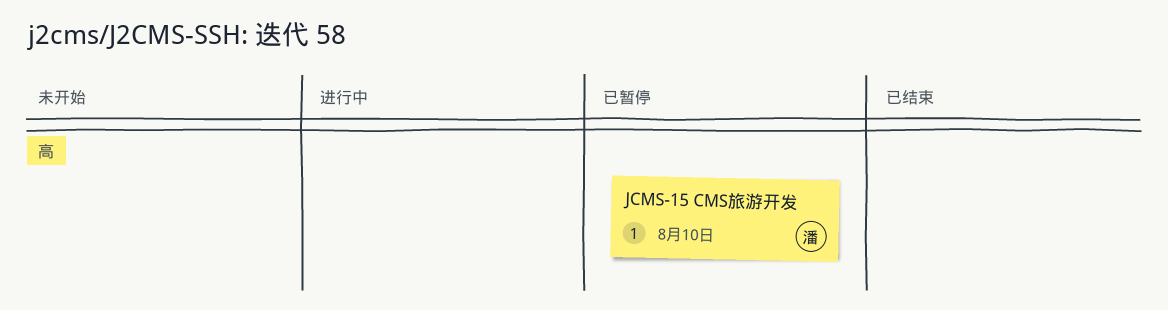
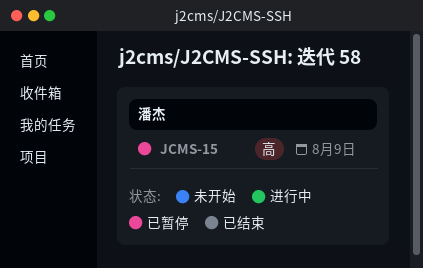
JCMS-15, due: Aug 10 -> Aug 9

